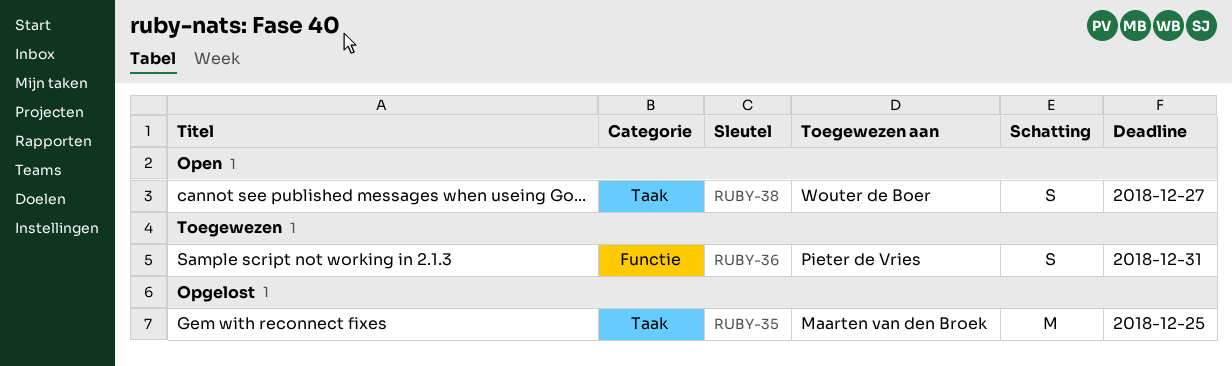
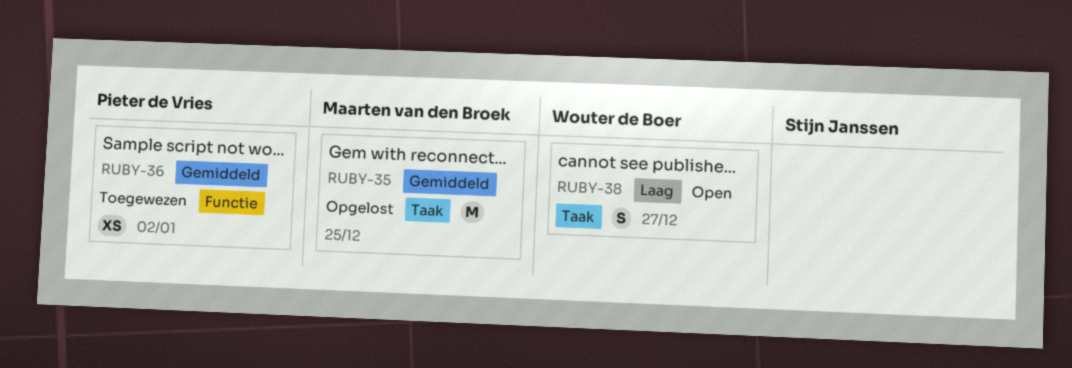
RUBY-36, estimate: S -> XS
RUBY-36, due: Dec 31 -> Jan 2

